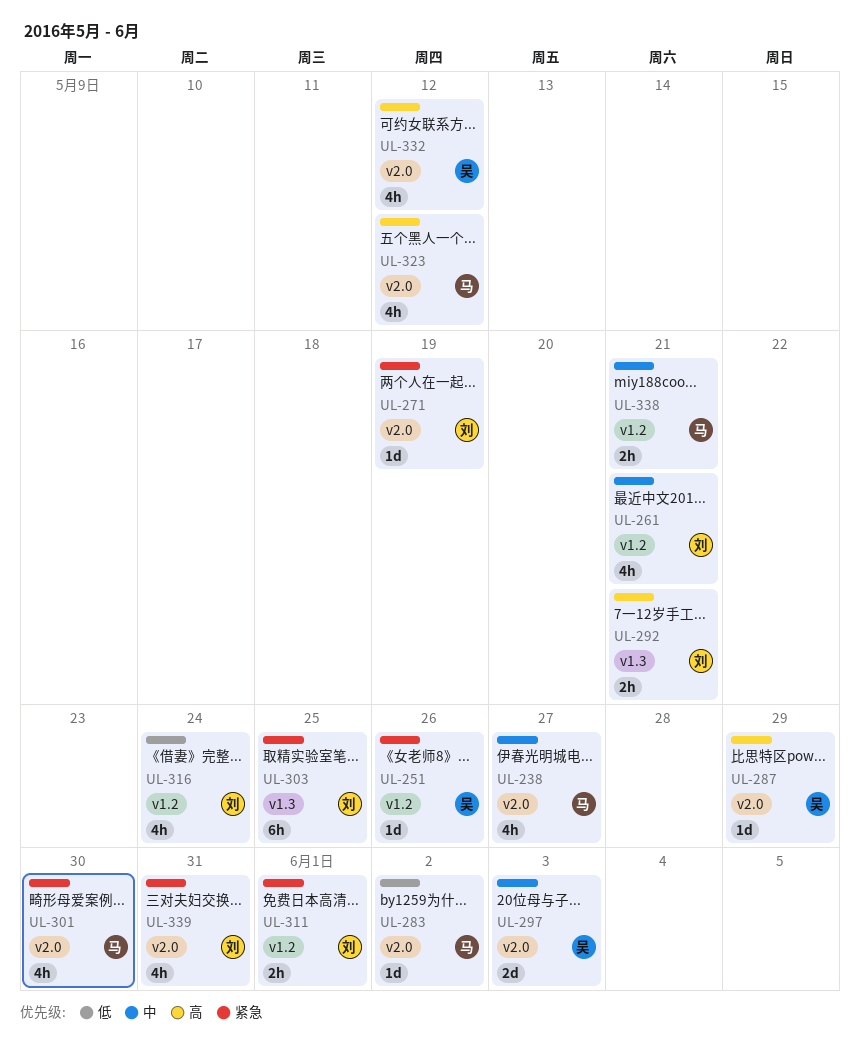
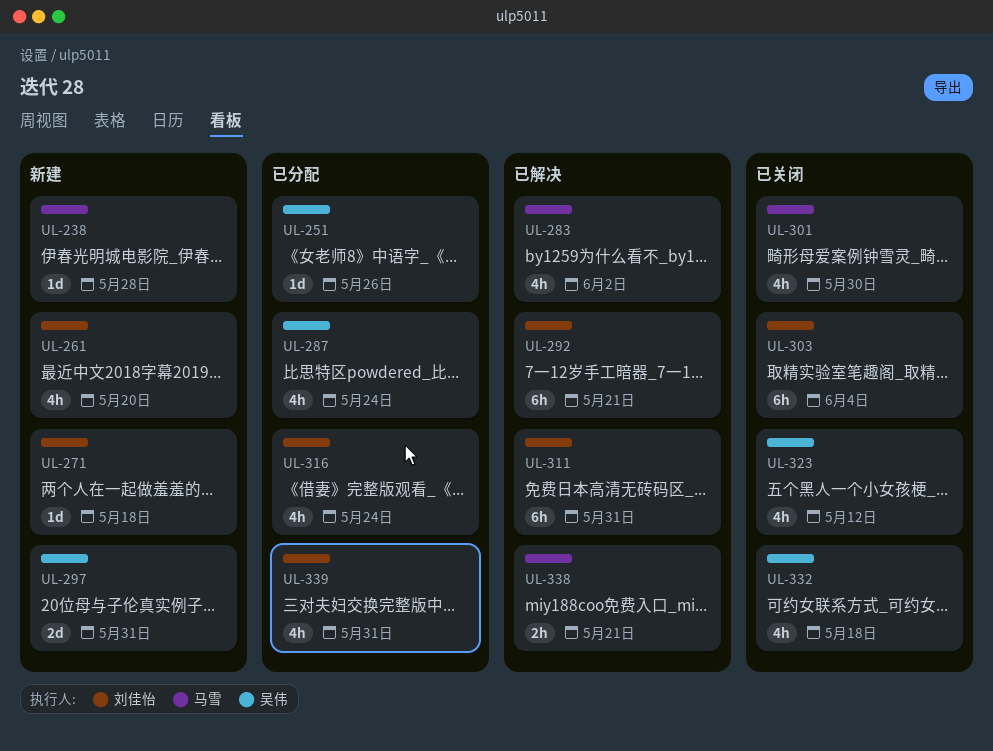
UL-238, estimate: 4h -> 1d
UL-238, due: May 27 -> May 28
UL-261, due: May 21 -> May 20
UL-271, due: May 19 -> May 18
UL-283, estimate: 1d -> 4h
UL-287, estimate: 1d -> 4h
UL-287, due: May 29 -> May 24
UL-292, estimate: 2h -> 6h
UL-297, due: Jun 3 -> May 31
UL-303, due: May 25 -> Jun 4
UL-311, estimate: 2h -> 6h
UL-311, due: Jun 1 -> May 31
UL-323, owner: 马雪 -> 吴伟
UL-332, due: May 12 -> May 18

